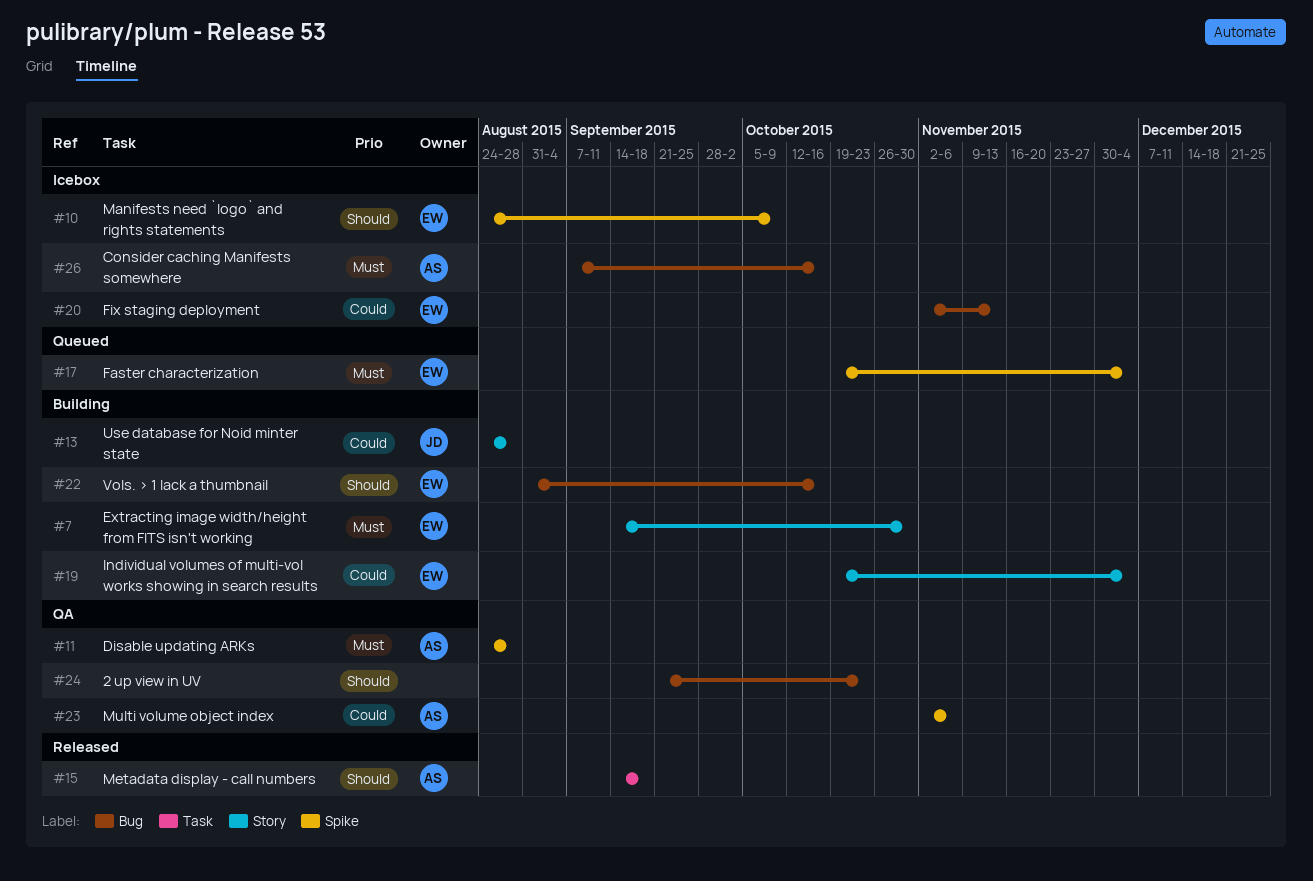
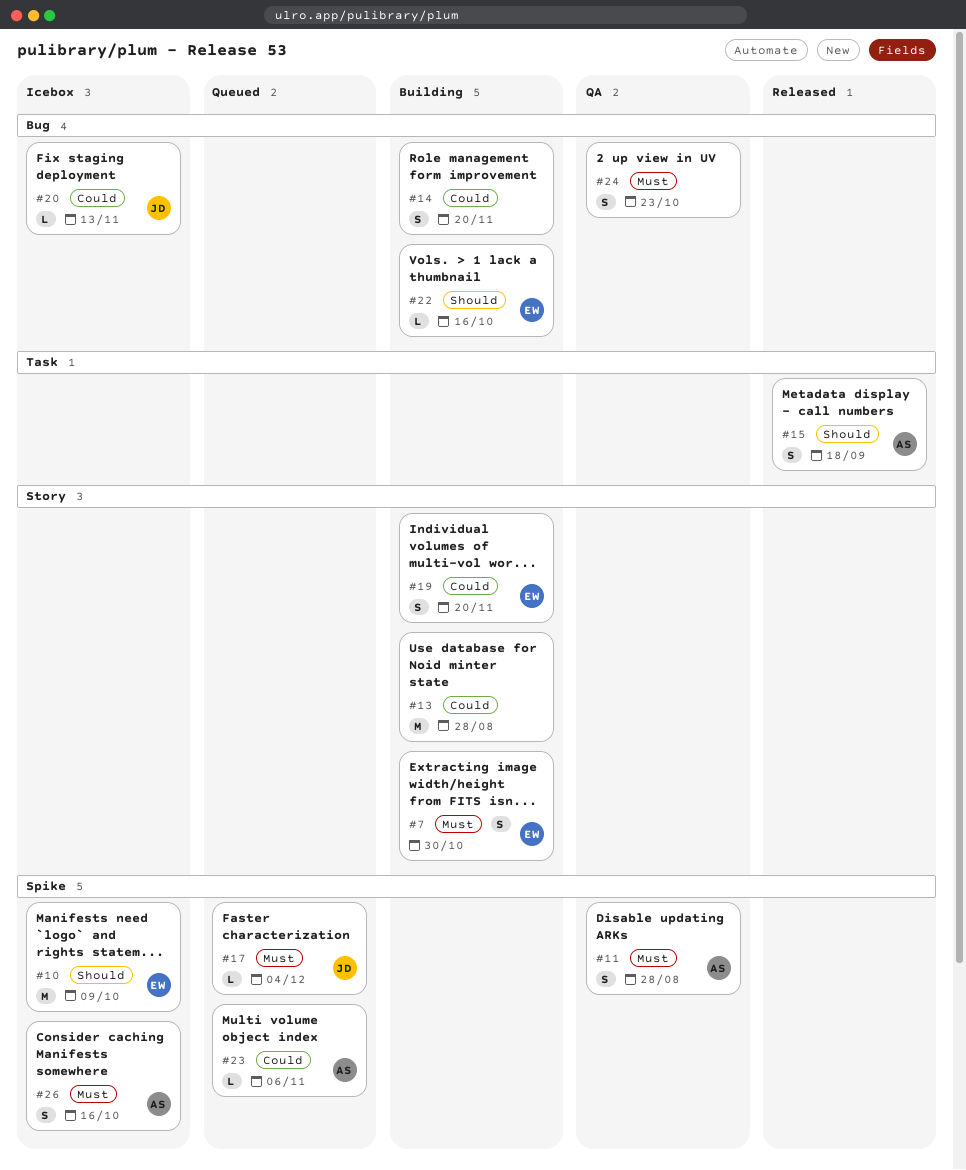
#13, owner: JD -> none
#14: none -> present
#17, owner: EW -> JD
#19, due: Dec 4 -> Nov 20
#20, owner: EW -> JD
#23, status: QA -> Queued
#24, priority: Should -> Must
#26, label: Bug -> Spike

